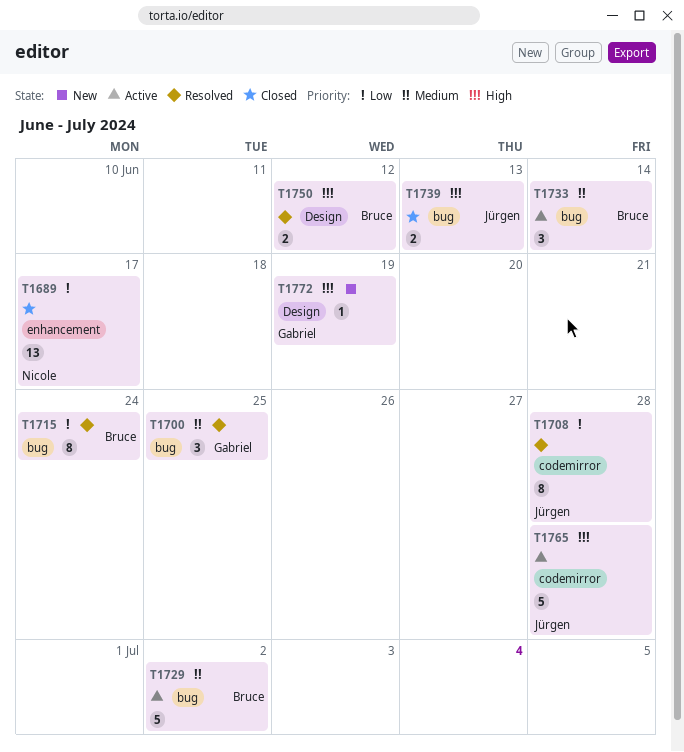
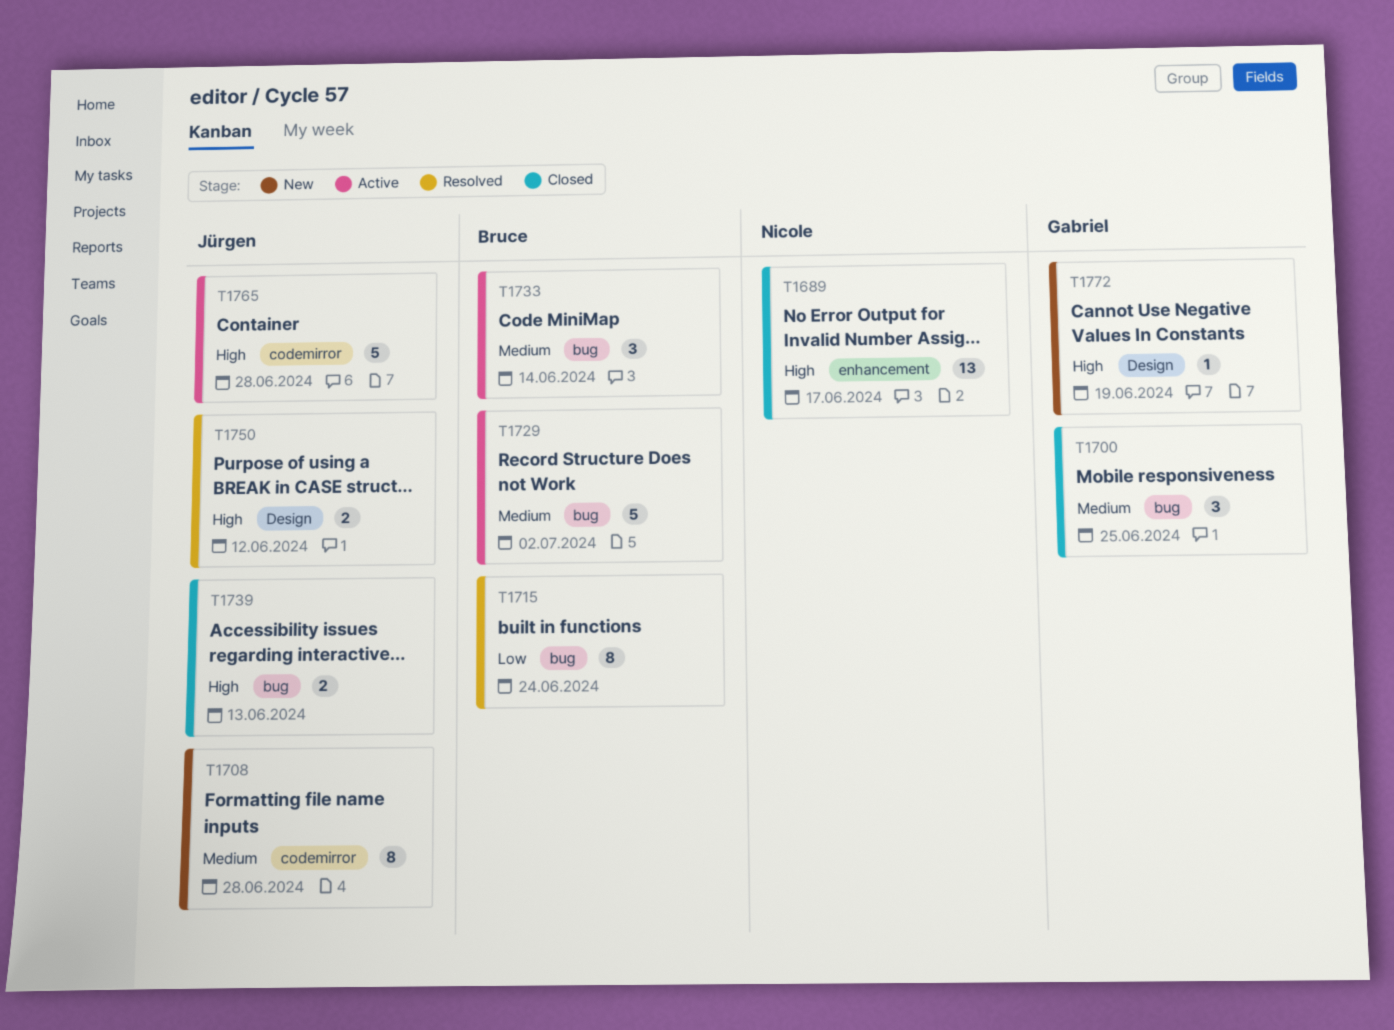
T1689, priority: Low -> High
T1700, status: Resolved -> Closed
T1708, status: Resolved -> New
T1708, priority: Low -> Medium
T1750, owner: Bruce -> Jürgen

